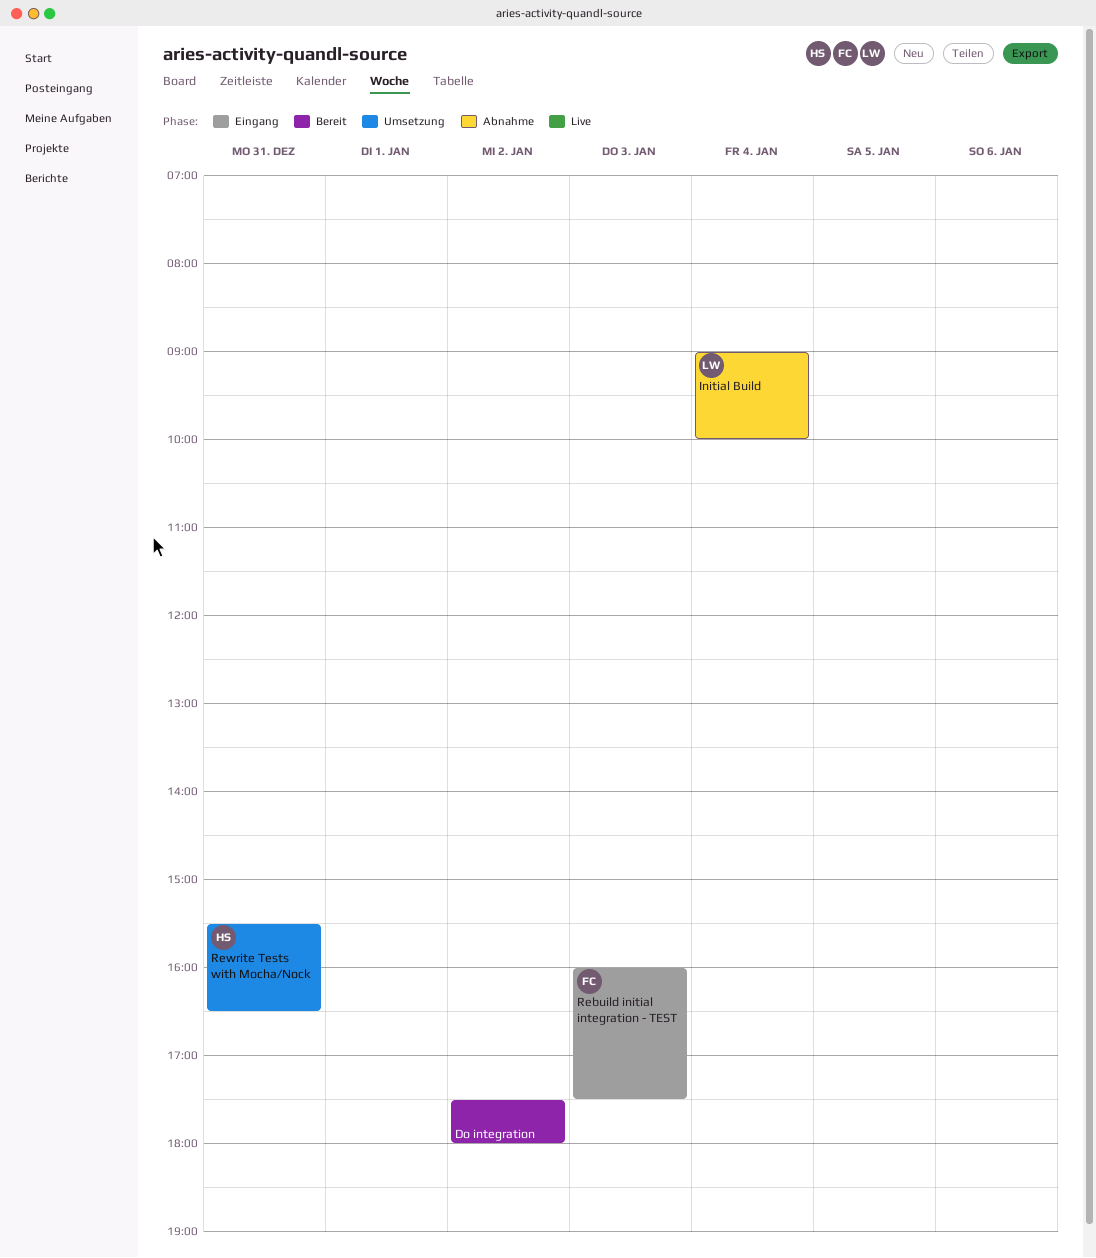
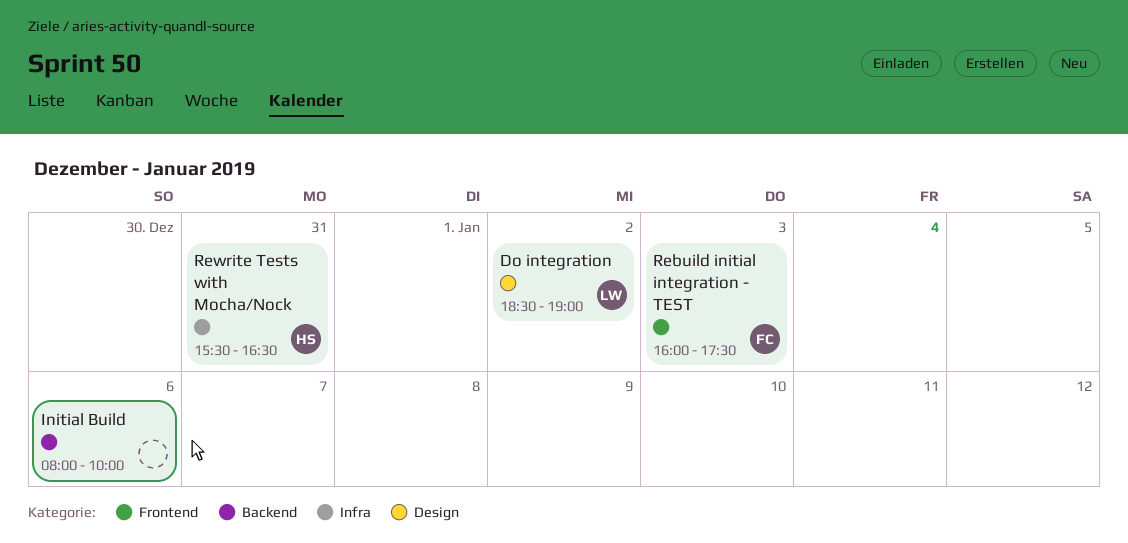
Do integration, owner: none -> LW
Do integration, begins: 17:30 -> 18:30
Do integration, ends: 18:00 -> 19:00
Initial Build, owner: LW -> none
Initial Build, day: Jan 4 -> Jan 6
Initial Build, begins: 09:00 -> 08:00

